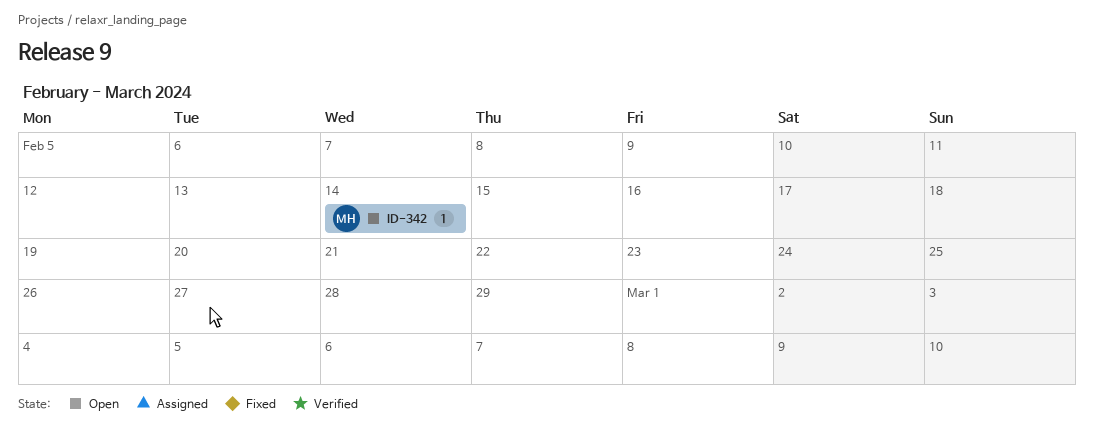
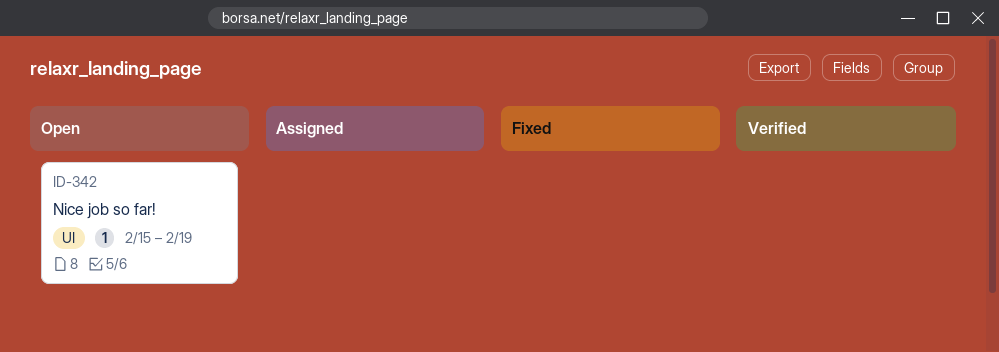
ID-342, start: Feb 14 -> Feb 15
ID-342, due: Feb 14 -> Feb 19

